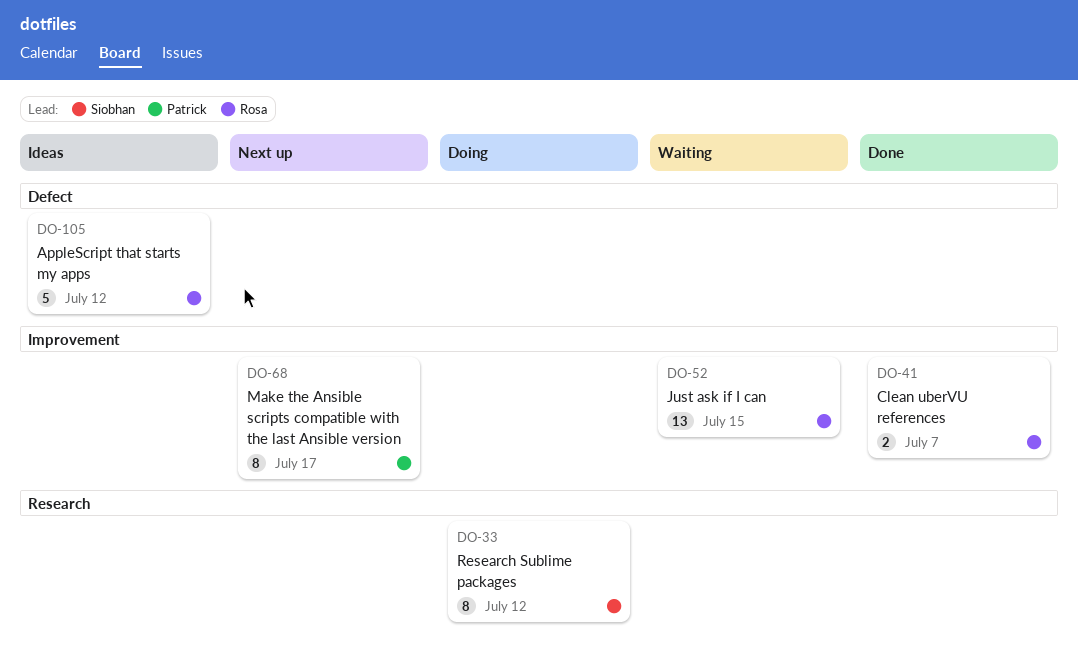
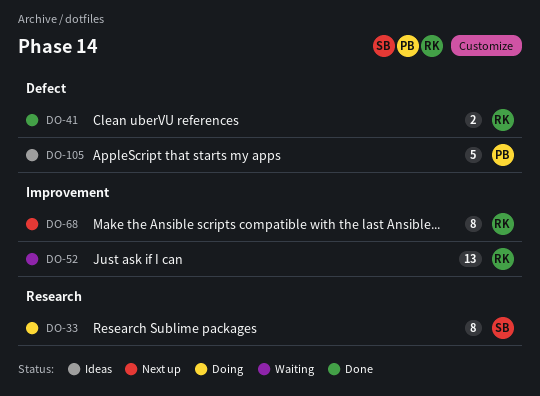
DO-41, label: Improvement -> Defect
DO-68, owner: Patrick -> Rosa
DO-105, owner: Rosa -> Patrick

